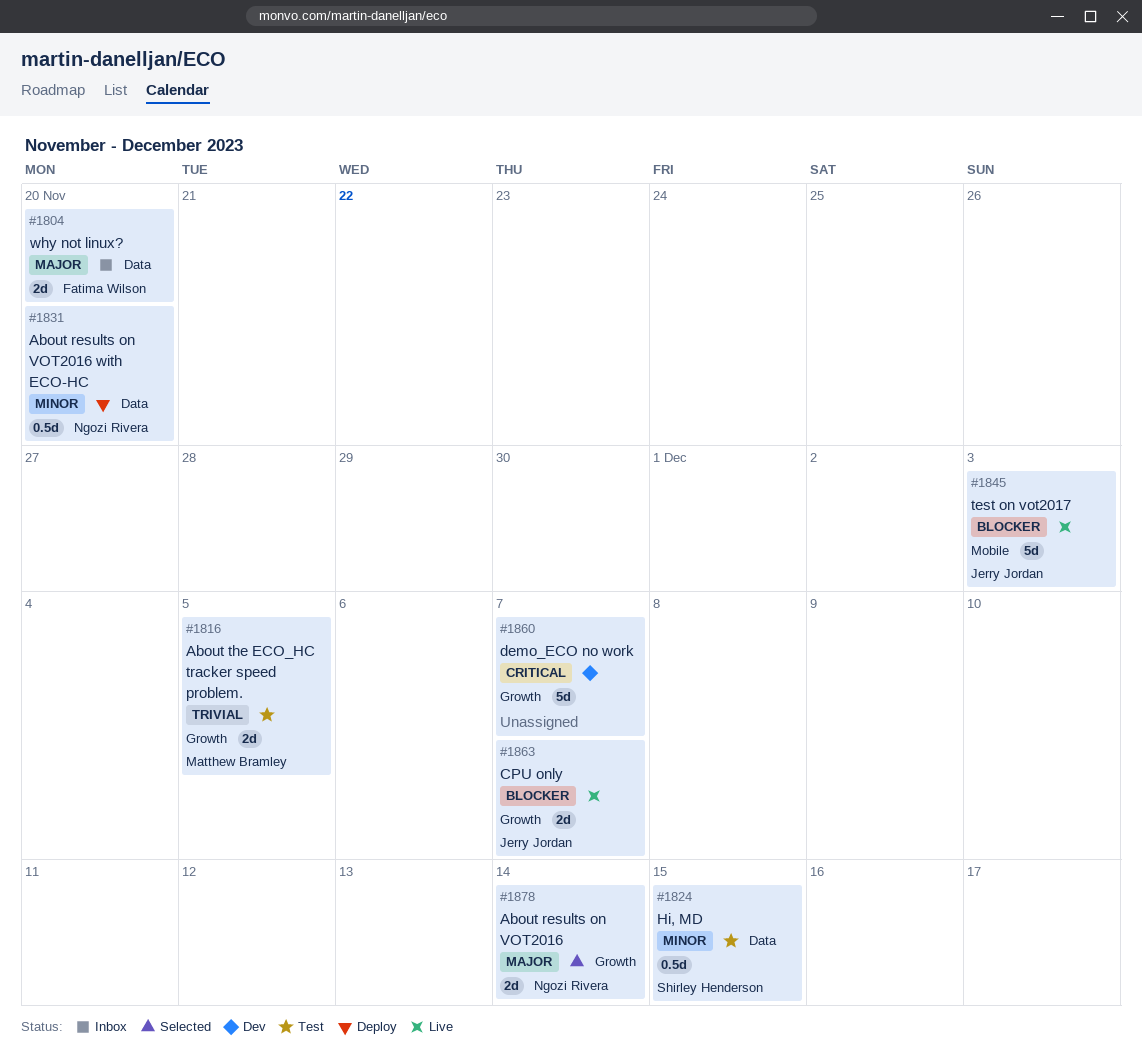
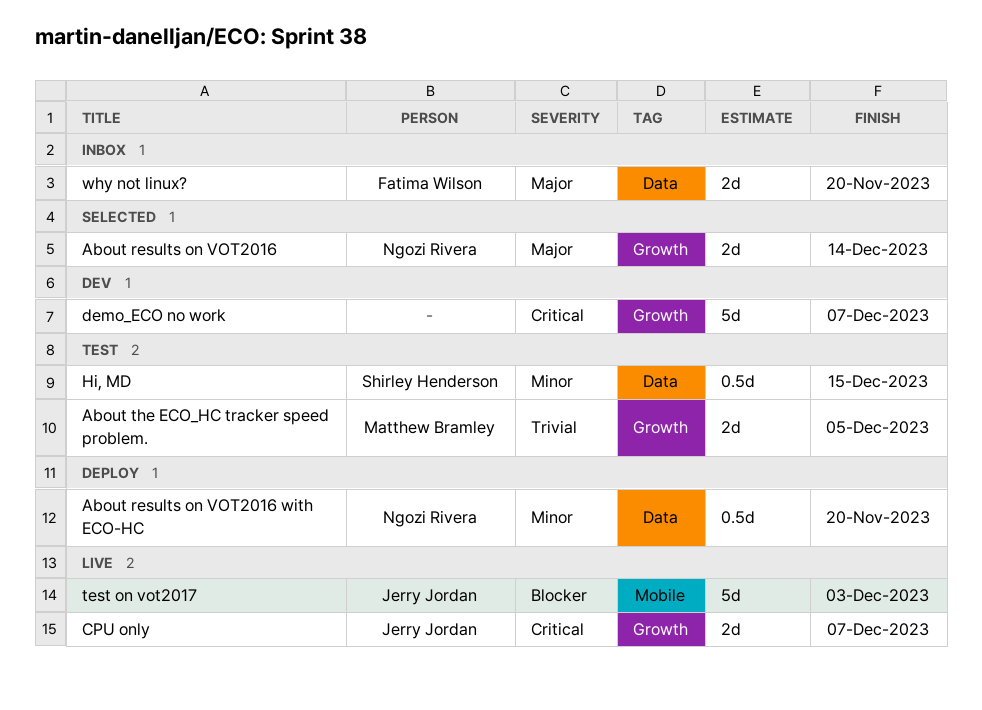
CPU only, priority: Blocker -> Critical

